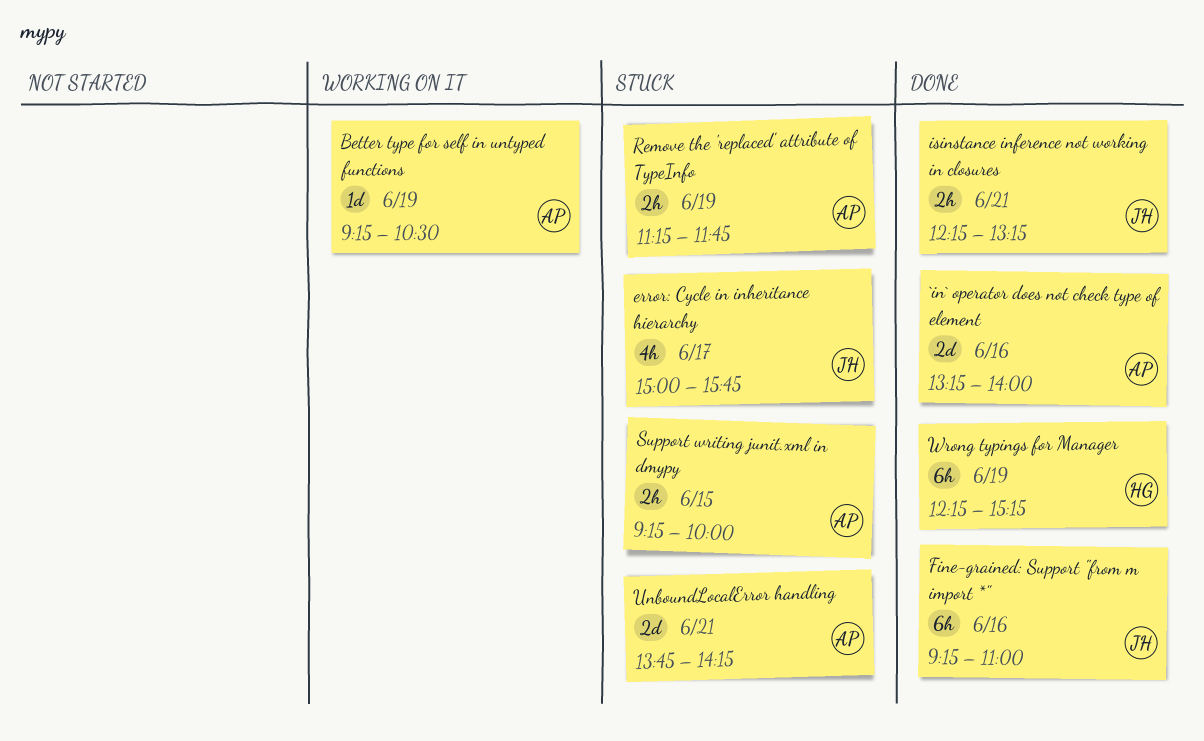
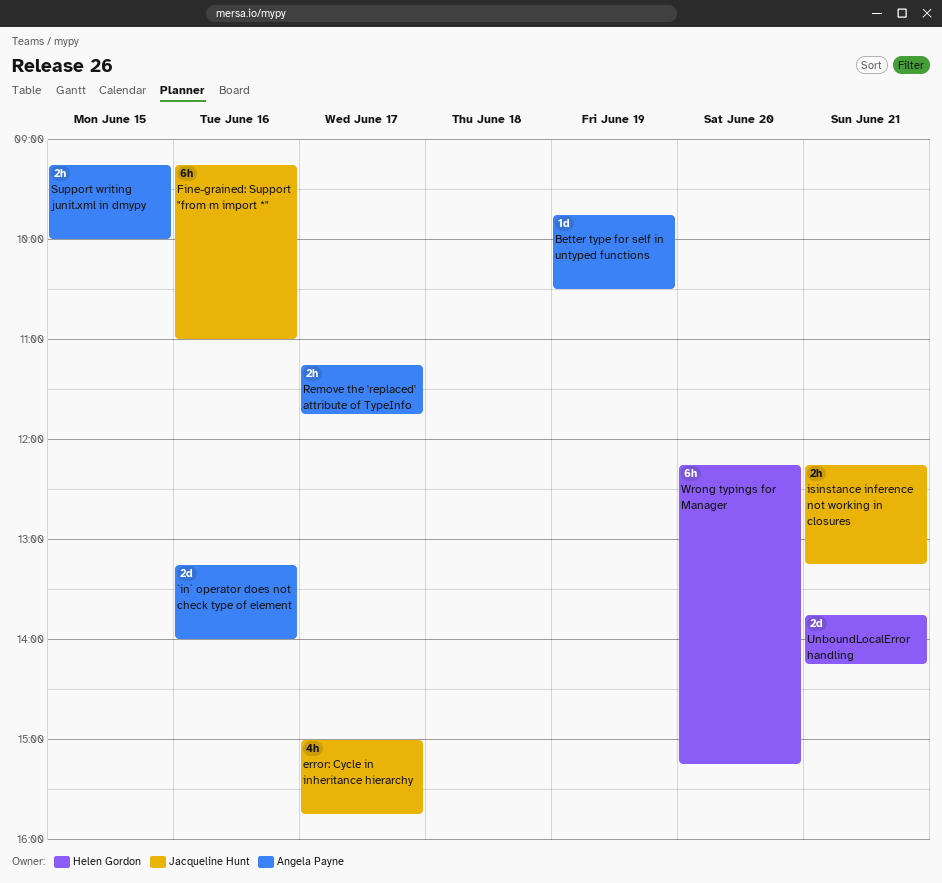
Better type for self in untyped functions, begins: 09:15 -> 09:45
Remove the 'replaced' attribute of TypeInfo, day: Jun 19 -> Jun 17
UnboundLocalError handling, owner: Angela Payne -> Helen Gordon
Wrong typings for Manager, day: Jun 19 -> Jun 20

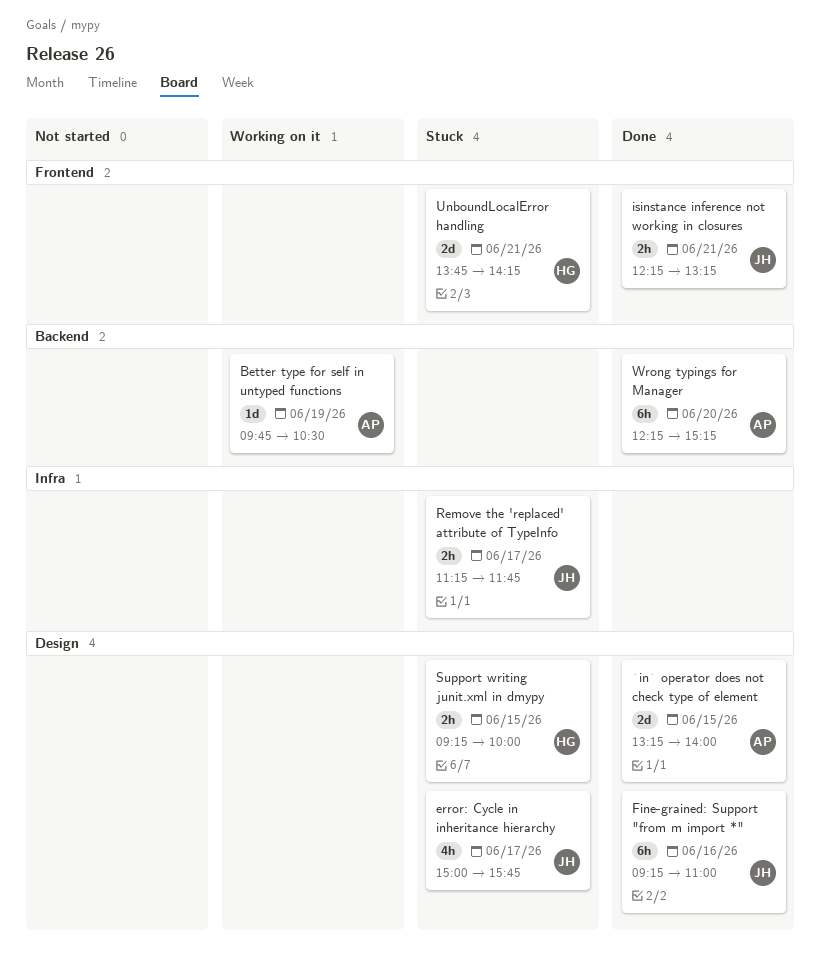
`in` operator does not check type of element, day: Jun 16 -> Jun 15
Remove the 'replaced' attribute of TypeInfo, owner: Angela Payne -> Jacqueline Hunt
Support writing junit.xml in dmypy, owner: Angela Payne -> Helen Gordon
Wrong typings for Manager, owner: Helen Gordon -> Angela Payne

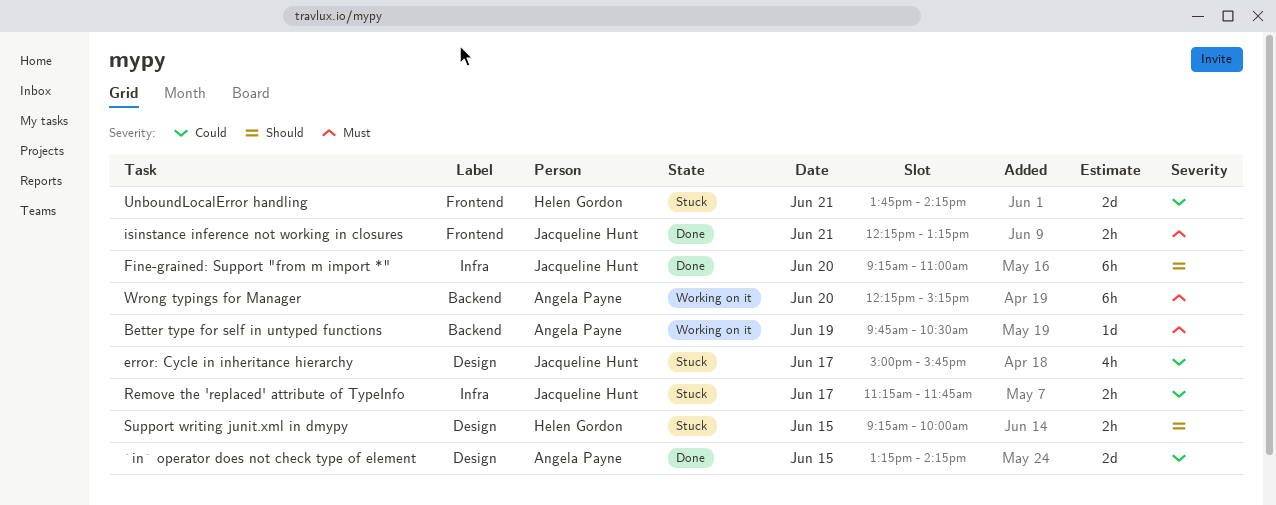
`in` operator does not check type of element, ends: 14:00 -> 14:15
Fine-grained: Support "from m import *", label: Design -> Infra
Fine-grained: Support "from m import *", day: Jun 16 -> Jun 20
Wrong typings for Manager, status: Done -> Working on it

